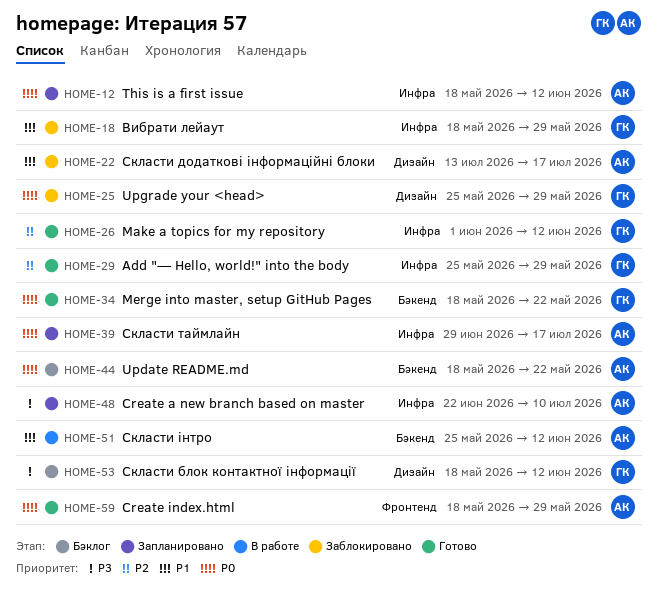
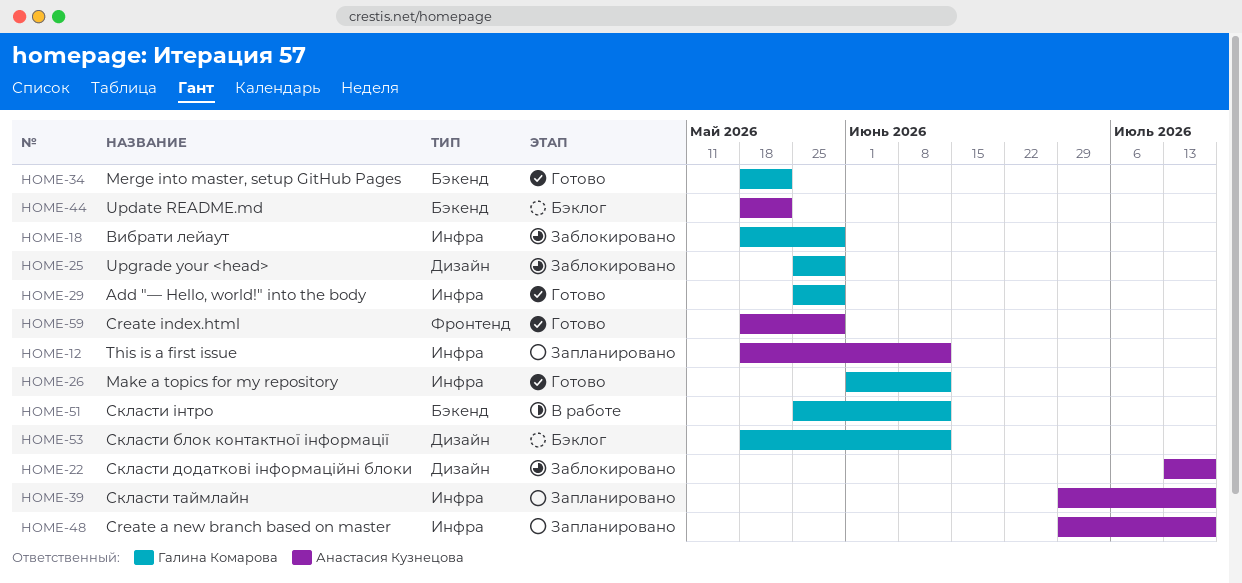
HOME-48, start: Jun 22 -> Jun 29
HOME-48, due: Jul 10 -> Jul 17
HOME-51, owner: Анастасия Кузнецова -> Галина Комарова

